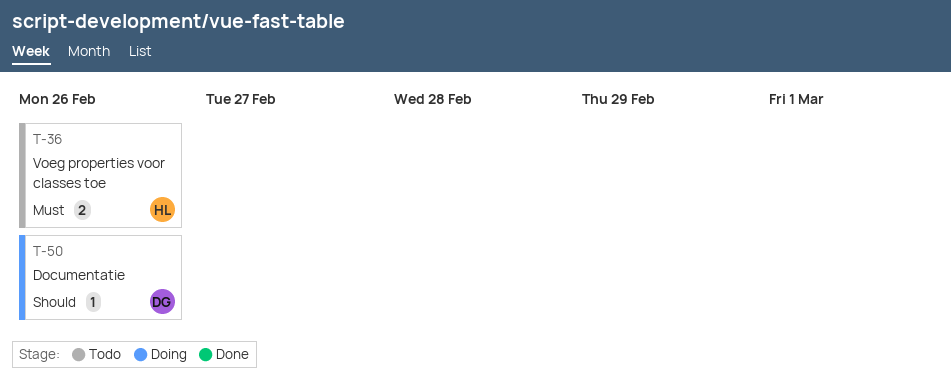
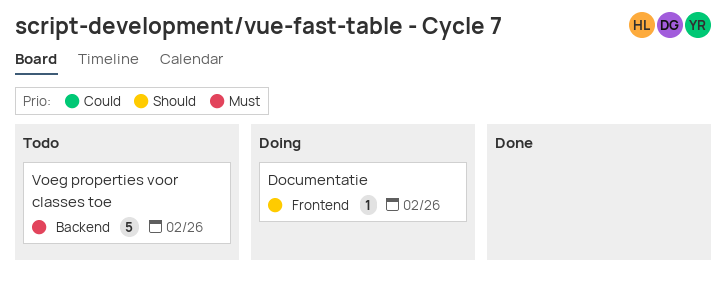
Voeg properties voor classes toe, estimate: 2 -> 5

